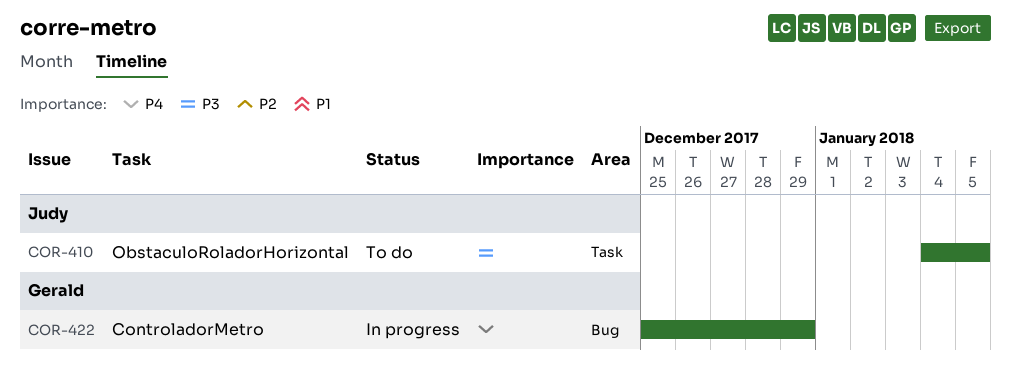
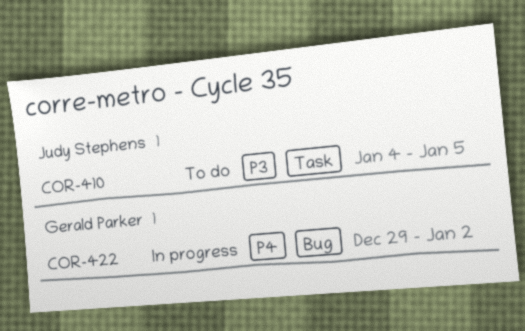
COR-422, start: Dec 25 -> Dec 29
COR-422, due: Dec 29 -> Jan 2

